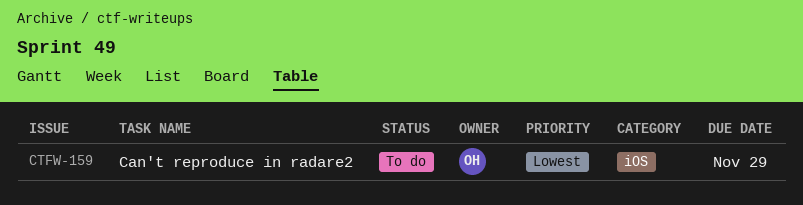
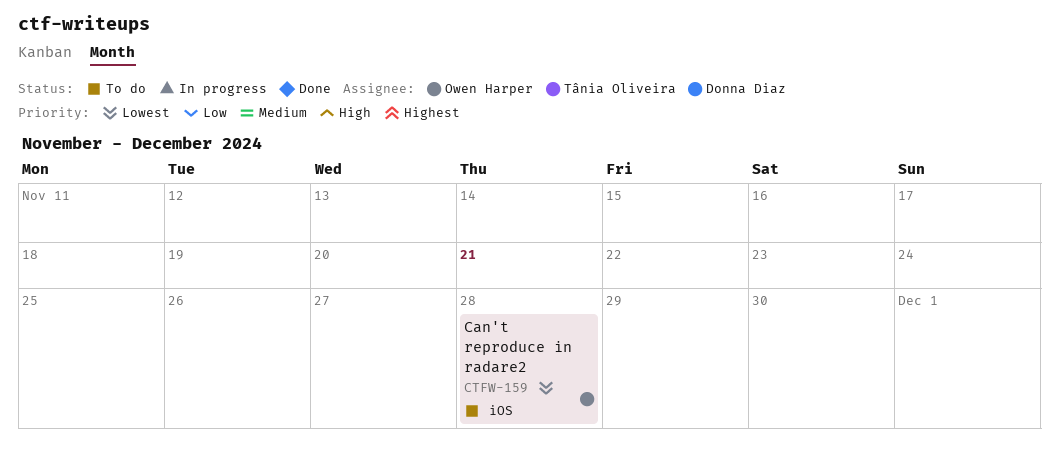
CTFW-159, due: Nov 29 -> Nov 28

